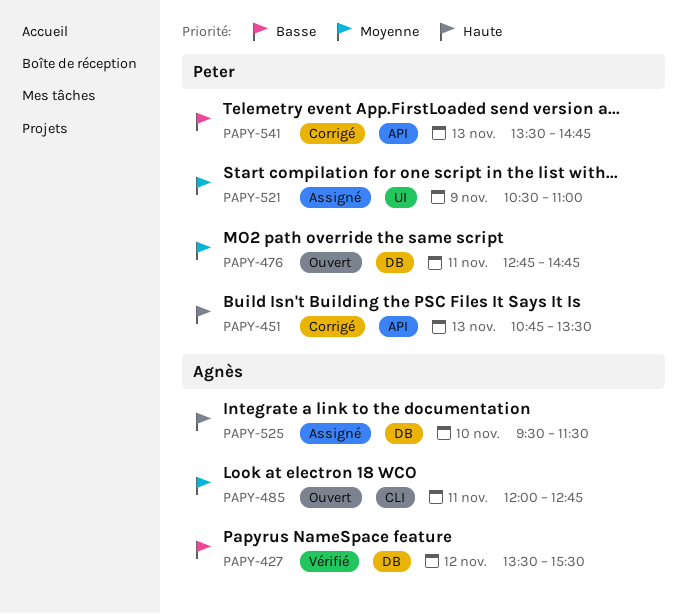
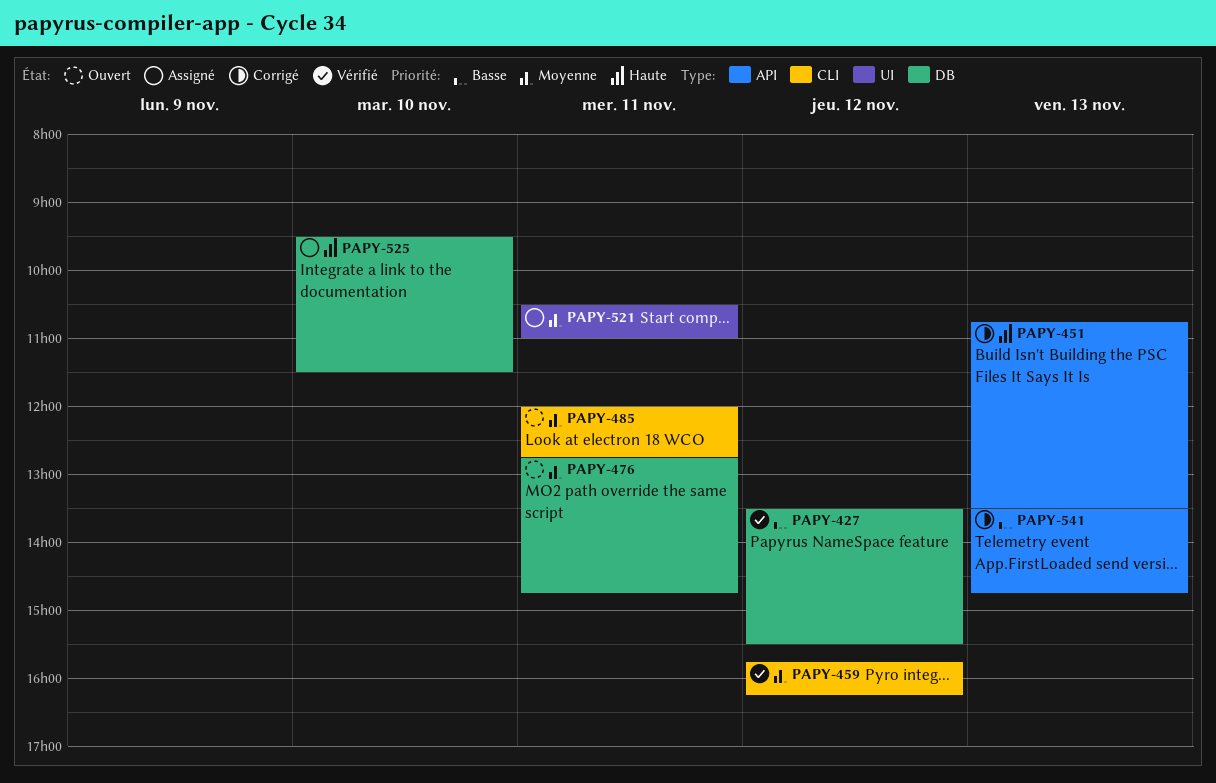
PAPY-459: none -> present
PAPY-521, day: Nov 9 -> Nov 11

